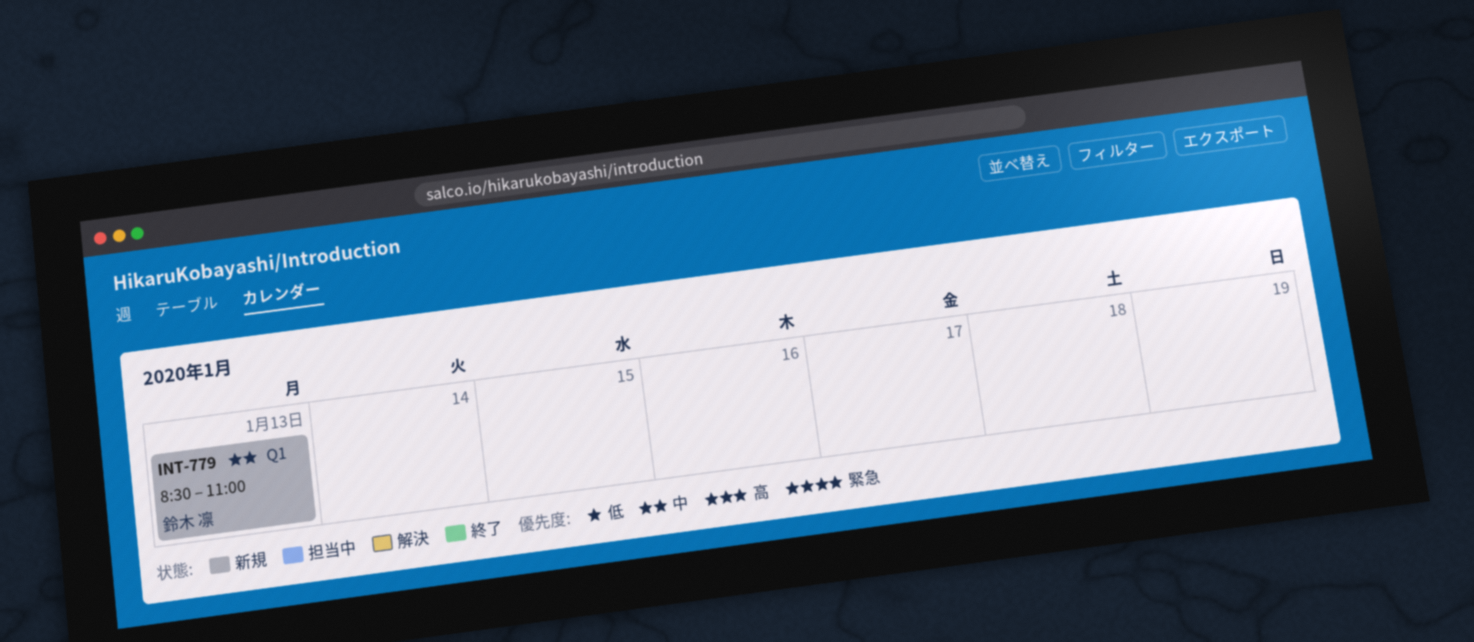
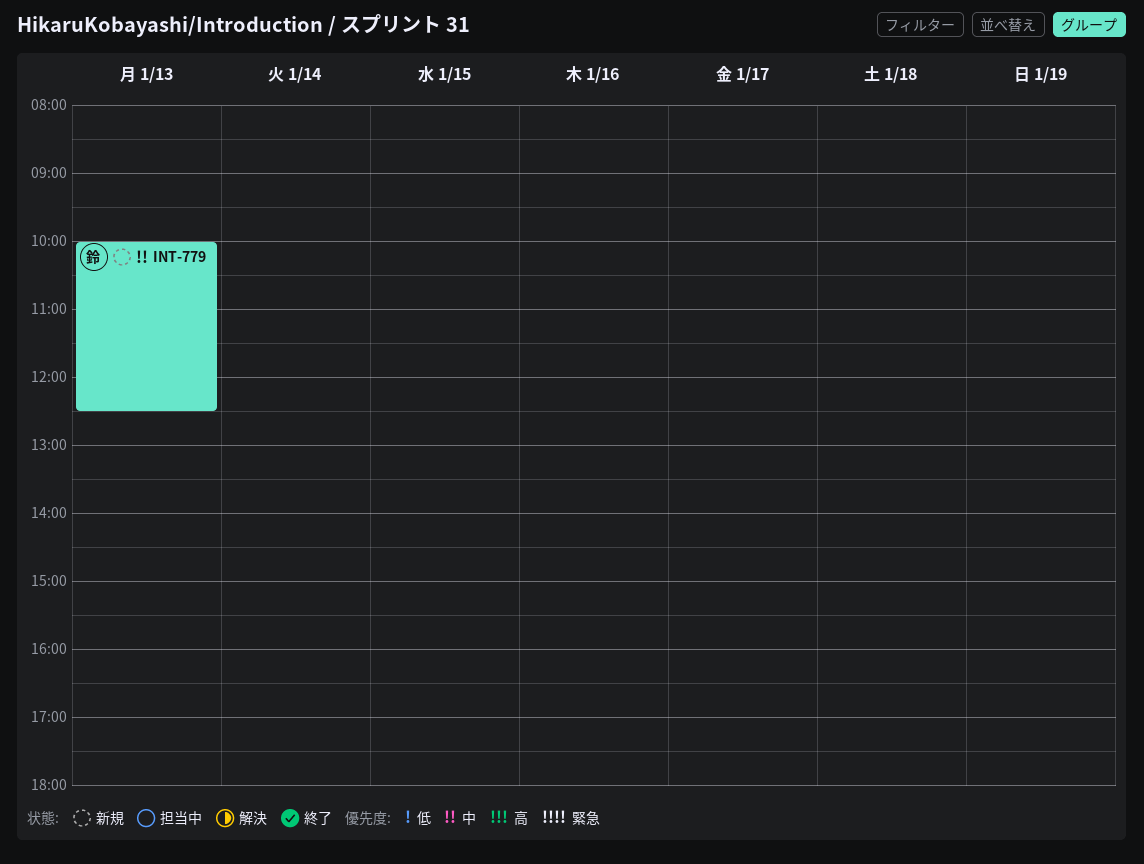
INT-779, begins: 08:30 -> 10:00
INT-779, ends: 11:00 -> 12:30

